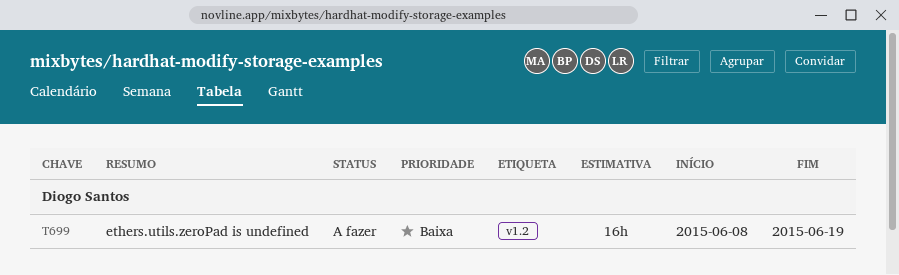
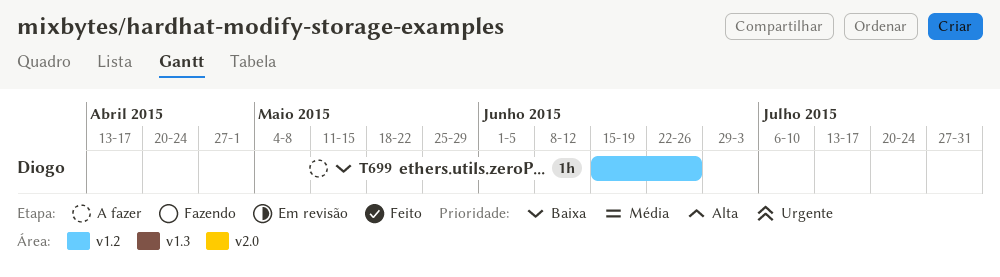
T699, estimate: 16h -> 1h
T699, start: Jun 8 -> Jun 15
T699, due: Jun 19 -> Jun 26

